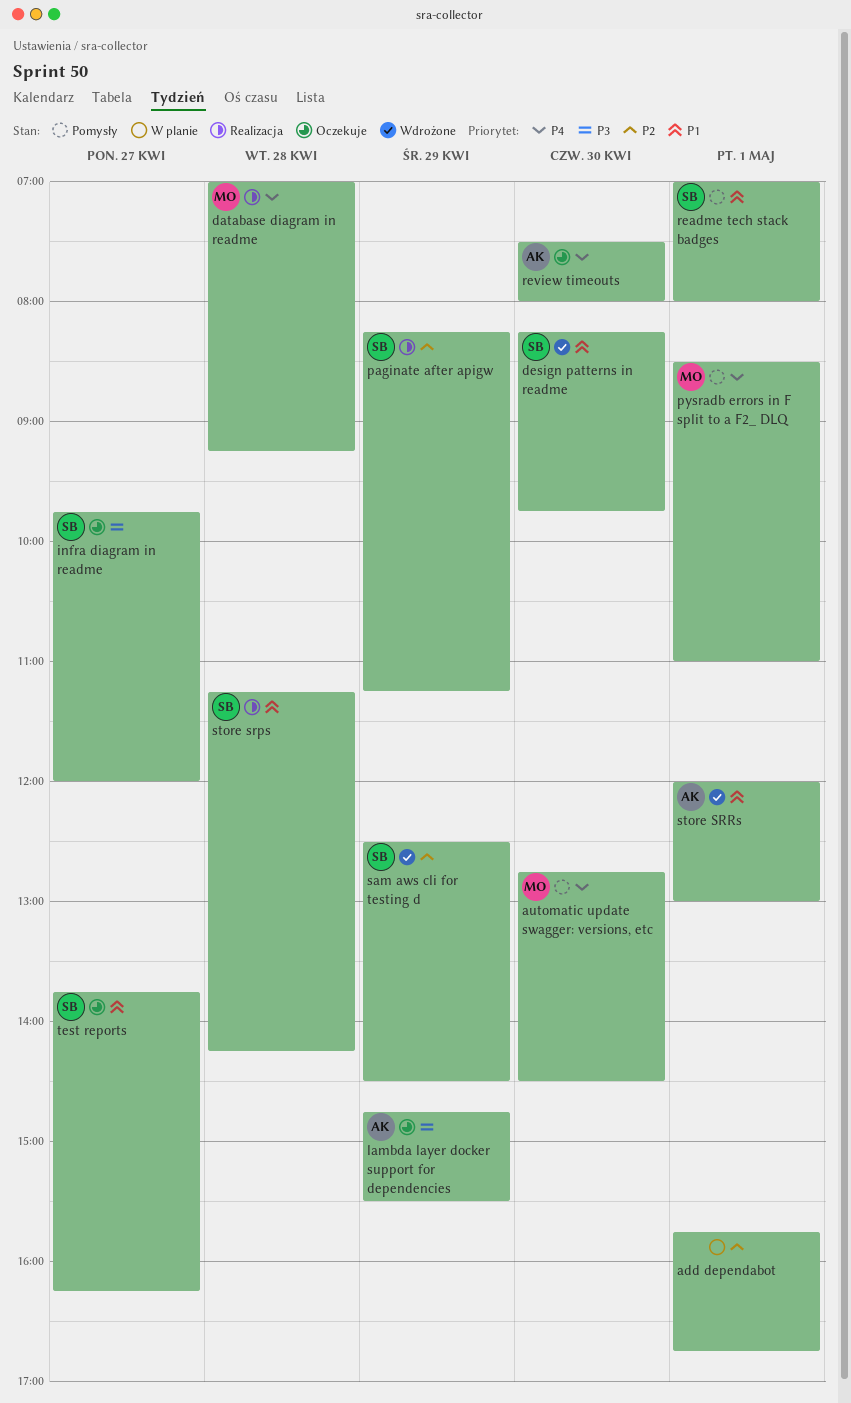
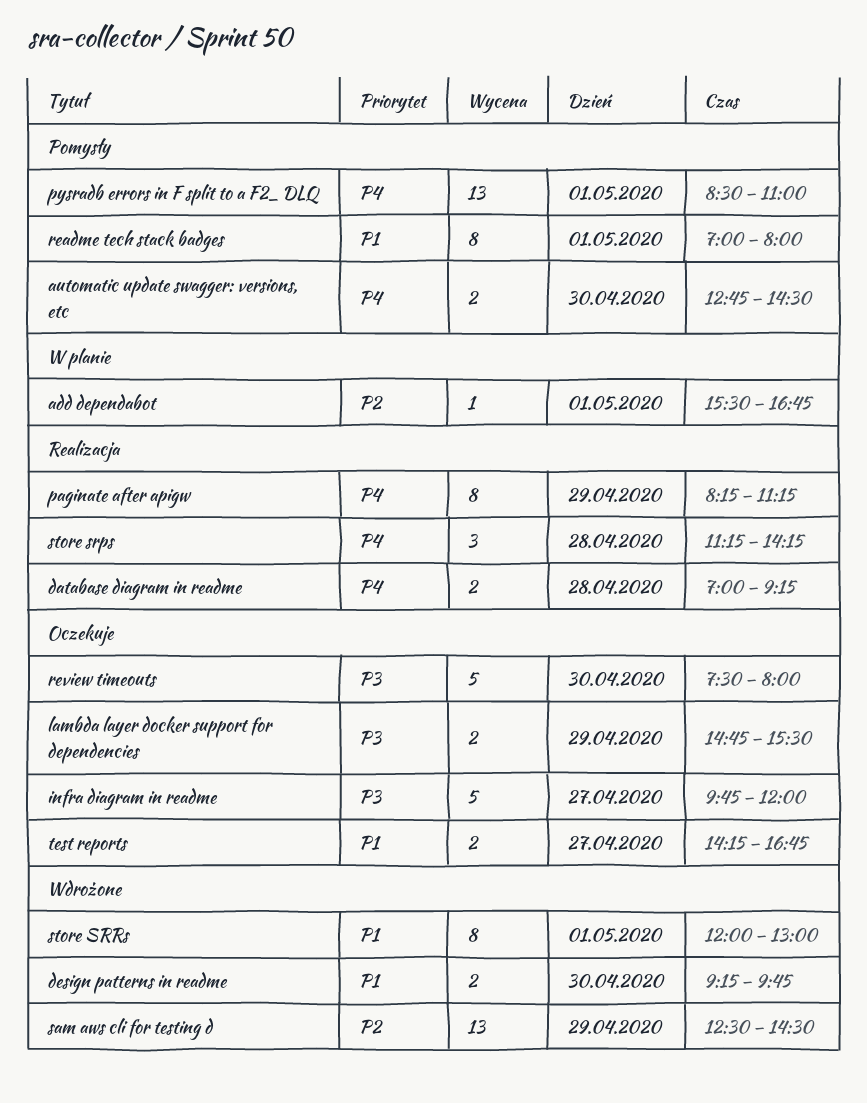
add dependabot, begins: 15:45 -> 15:30
design patterns in readme, begins: 08:15 -> 09:15
paginate after apigw, priority: P2 -> P4
review timeouts, priority: P4 -> P3
store srps, priority: P1 -> P4
test reports, begins: 13:45 -> 14:15
test reports, ends: 16:15 -> 16:45

